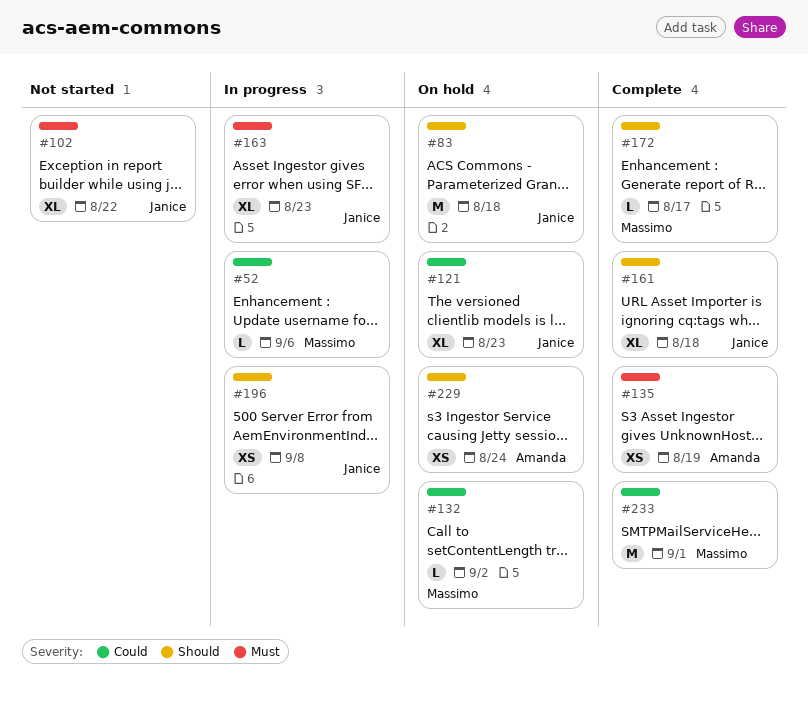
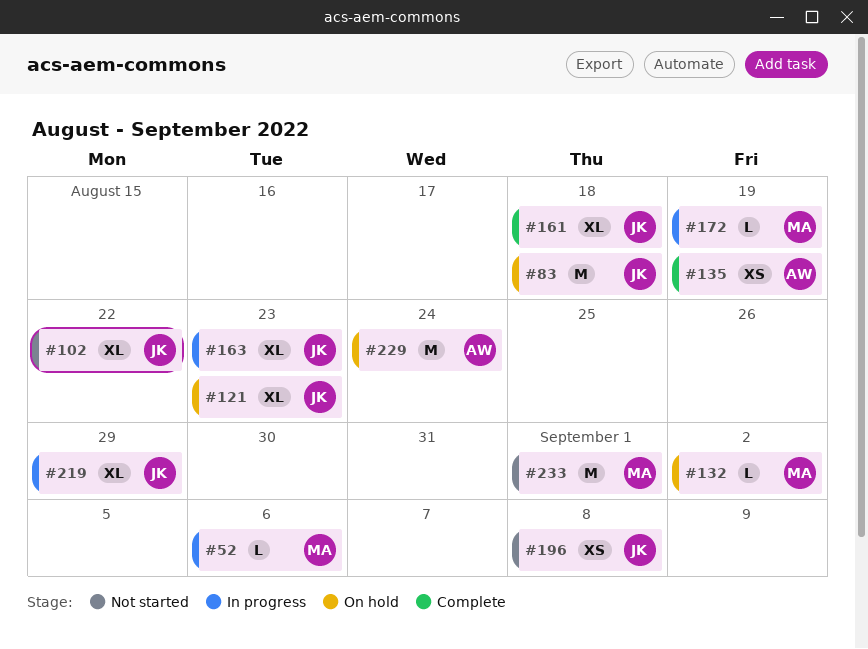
#172, status: Complete -> In progress
#172, due: Aug 17 -> Aug 19
#196, status: In progress -> Not started
#219: none -> present
#229, estimate: XS -> M
#233, status: Complete -> Not started

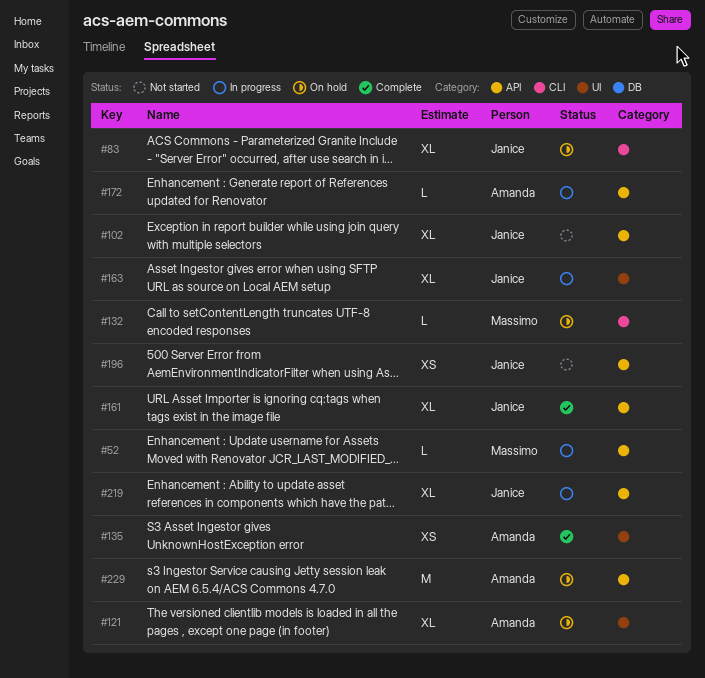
#83, estimate: M -> XL
#121, owner: Janice -> Amanda
#172, owner: Massimo -> Amanda
#233: present -> none

